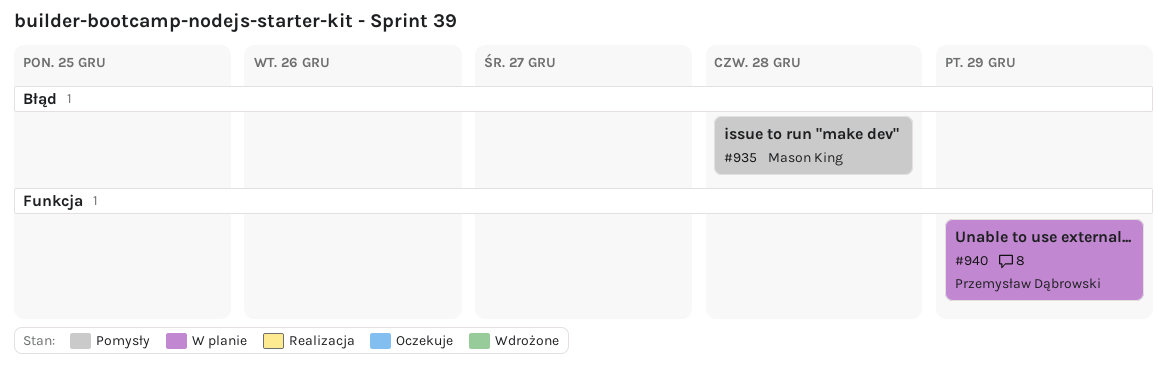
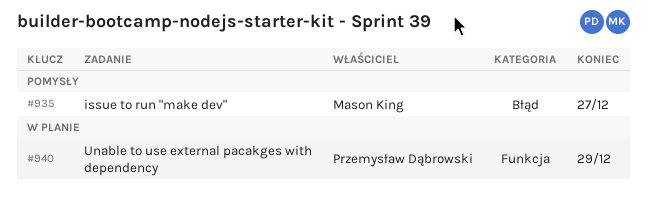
#935, due: Dec 28 -> Dec 27

